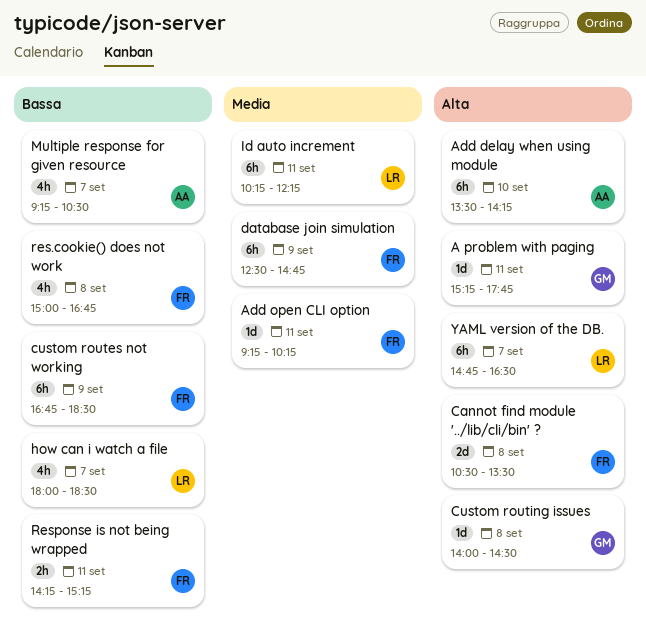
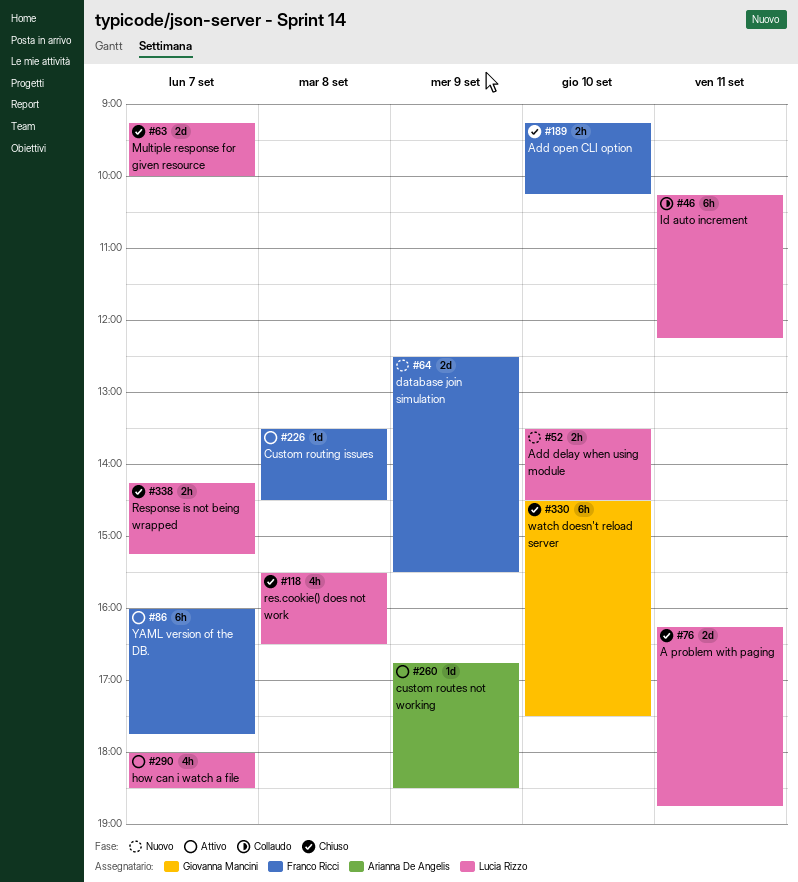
A problem with paging, owner: Giovanna Mancini -> Lucia Rizzo
A problem with paging, estimate: 1d -> 2d
A problem with paging, begins: 15:15 -> 16:15
A problem with paging, ends: 17:45 -> 18:45
Add delay when using module, owner: Arianna De Angelis -> Lucia Rizzo
Add delay when using module, estimate: 6h -> 2h
Add delay when using module, ends: 14:15 -> 14:30
Add open CLI option, estimate: 1d -> 2h
Add open CLI option, day: Sep 11 -> Sep 10
Cannot find module '../lib/cli/bin' ?: present -> none
custom routes not working, owner: Franco Ricci -> Arianna De Angelis
custom routes not working, estimate: 6h -> 1d
Custom routing issues, owner: Giovanna Mancini -> Franco Ricci
Custom routing issues, begins: 14:00 -> 13:30
database join simulation, estimate: 6h -> 2d
database join simulation, ends: 14:45 -> 15:30
Multiple response for given resource, owner: Arianna De Angelis -> Lucia Rizzo
Multiple response for given resource, estimate: 4h -> 2d
Multiple response for given resource, ends: 10:30 -> 10:00
res.cookie() does not work, owner: Franco Ricci -> Lucia Rizzo
res.cookie() does not work, begins: 15:00 -> 15:30
res.cookie() does not work, ends: 16:45 -> 16:30
Response is not being wrapped, owner: Franco Ricci -> Lucia Rizzo
Response is not being wrapped, day: Sep 11 -> Sep 7
watch doesn't reload server: none -> present
YAML version of the DB., owner: Lucia Rizzo -> Franco Ricci
YAML version of the DB., begins: 14:45 -> 16:00
YAML version of the DB., ends: 16:30 -> 17:45

